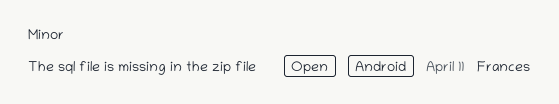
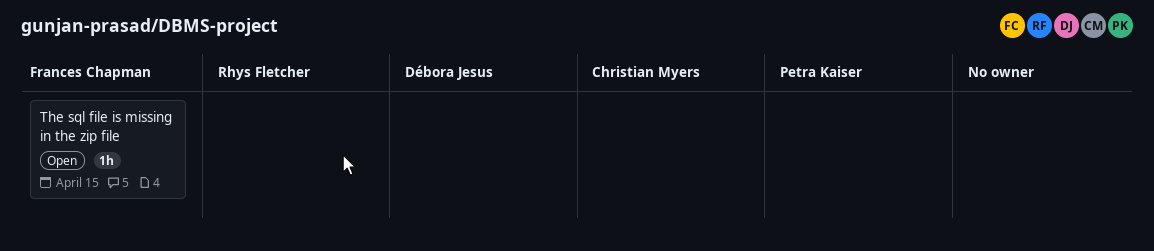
The sql file is missing in the zip file, due: Apr 11 -> Apr 15

